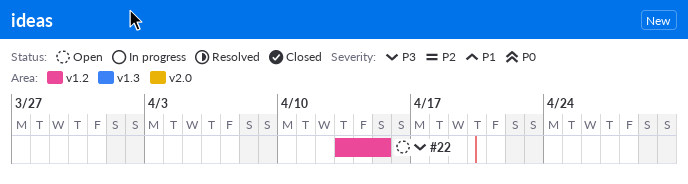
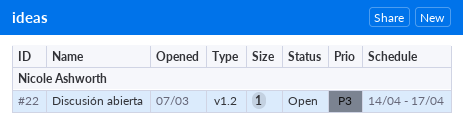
#22, start: Apr 13 -> Apr 14
#22, due: Apr 15 -> Apr 17

